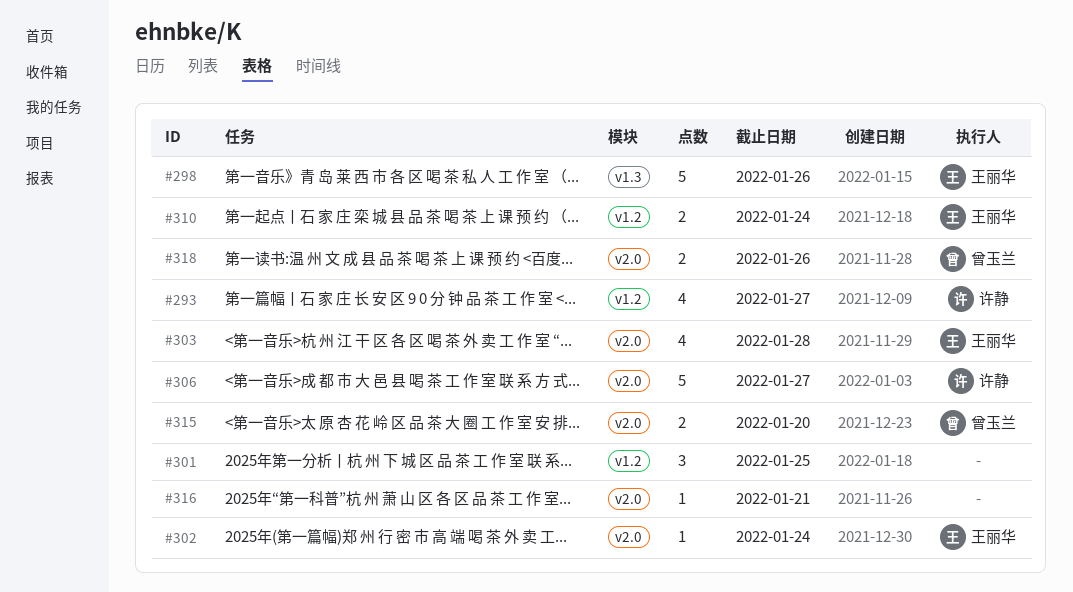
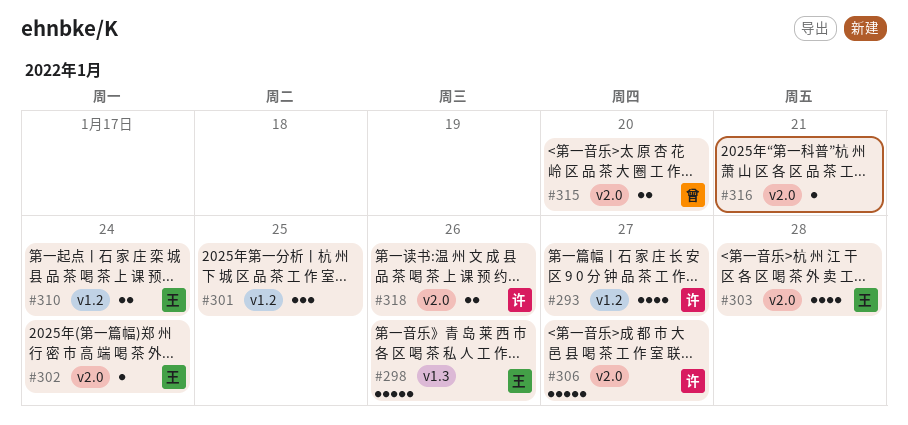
#318, owner: 曾玉兰 -> 许静

